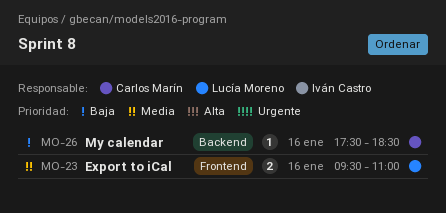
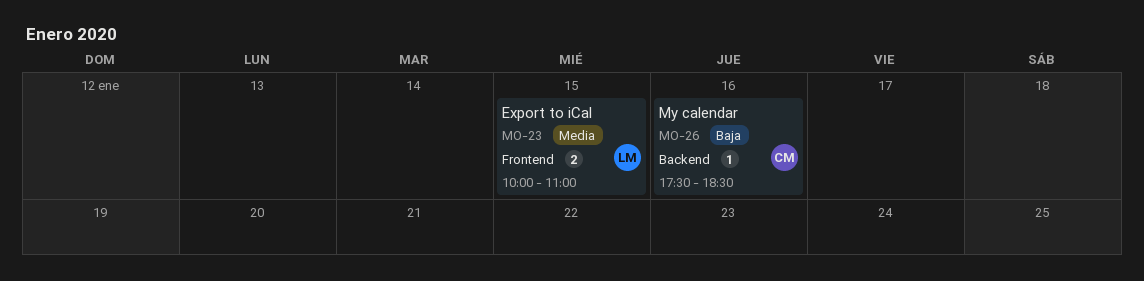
MO-23, day: Jan 16 -> Jan 15
MO-23, begins: 09:30 -> 10:00

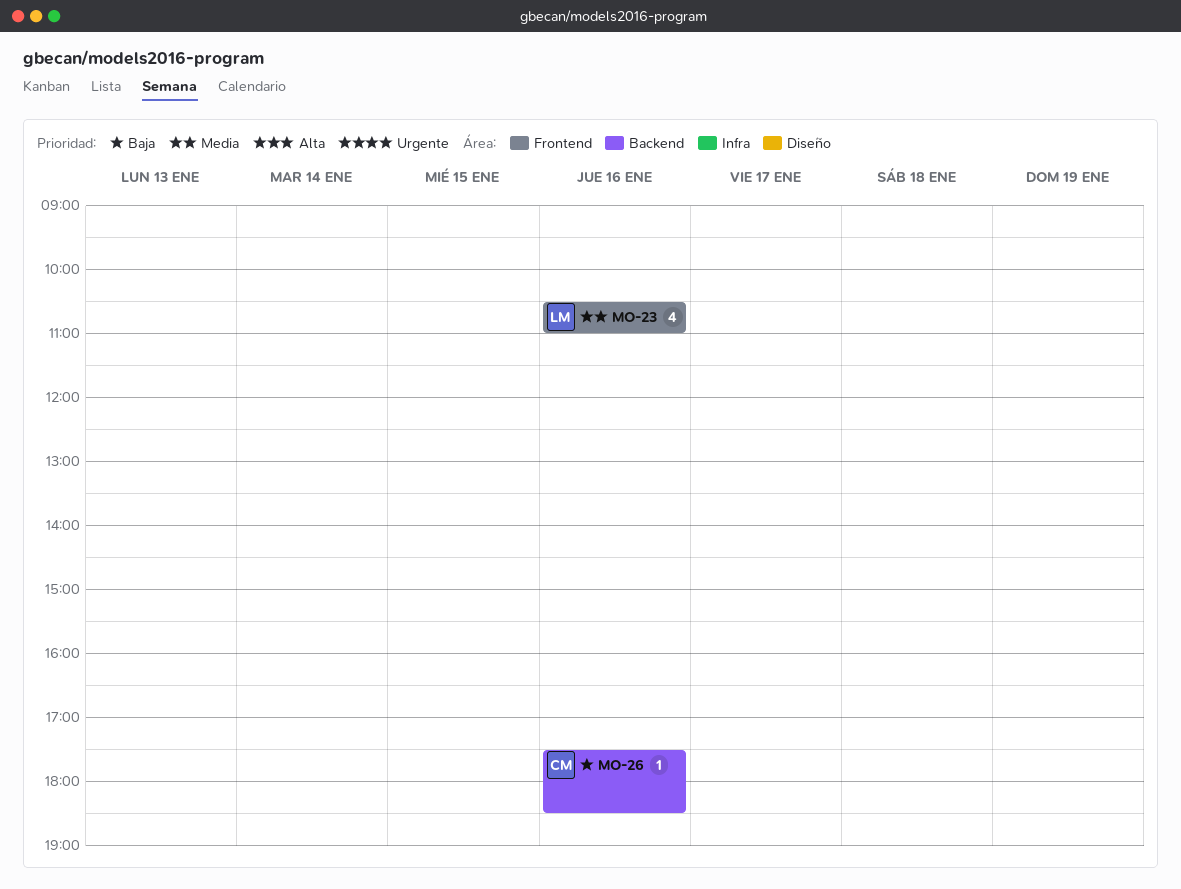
MO-23, estimate: 2 -> 4
MO-23, day: Jan 15 -> Jan 16
MO-23, begins: 10:00 -> 10:30

